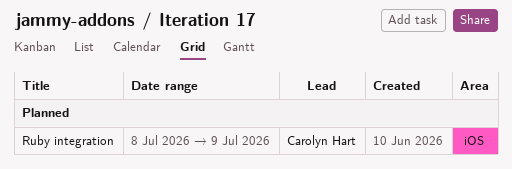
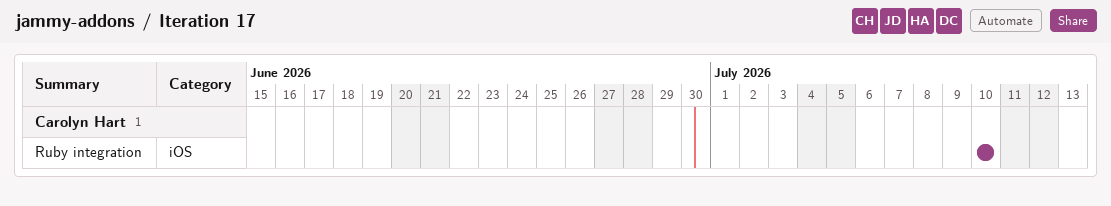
Ruby integration, start: Jul 8 -> Jul 10
Ruby integration, due: Jul 9 -> Jul 10

